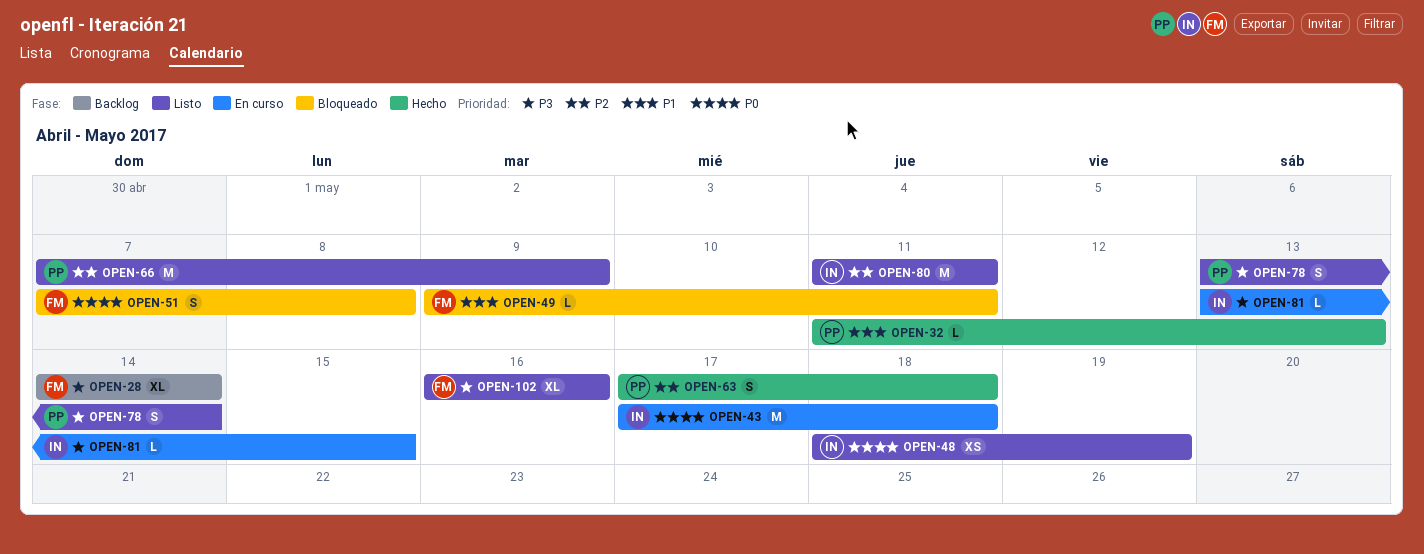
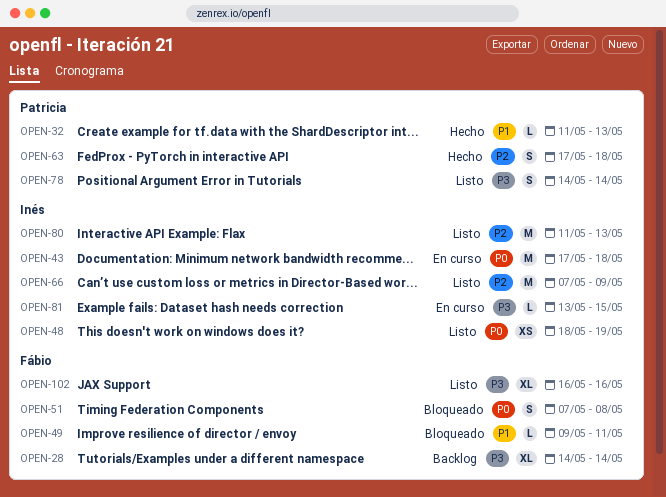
OPEN-66, owner: Patricia -> Inés
OPEN-78, start: May 13 -> May 14
OPEN-80, due: May 11 -> May 13

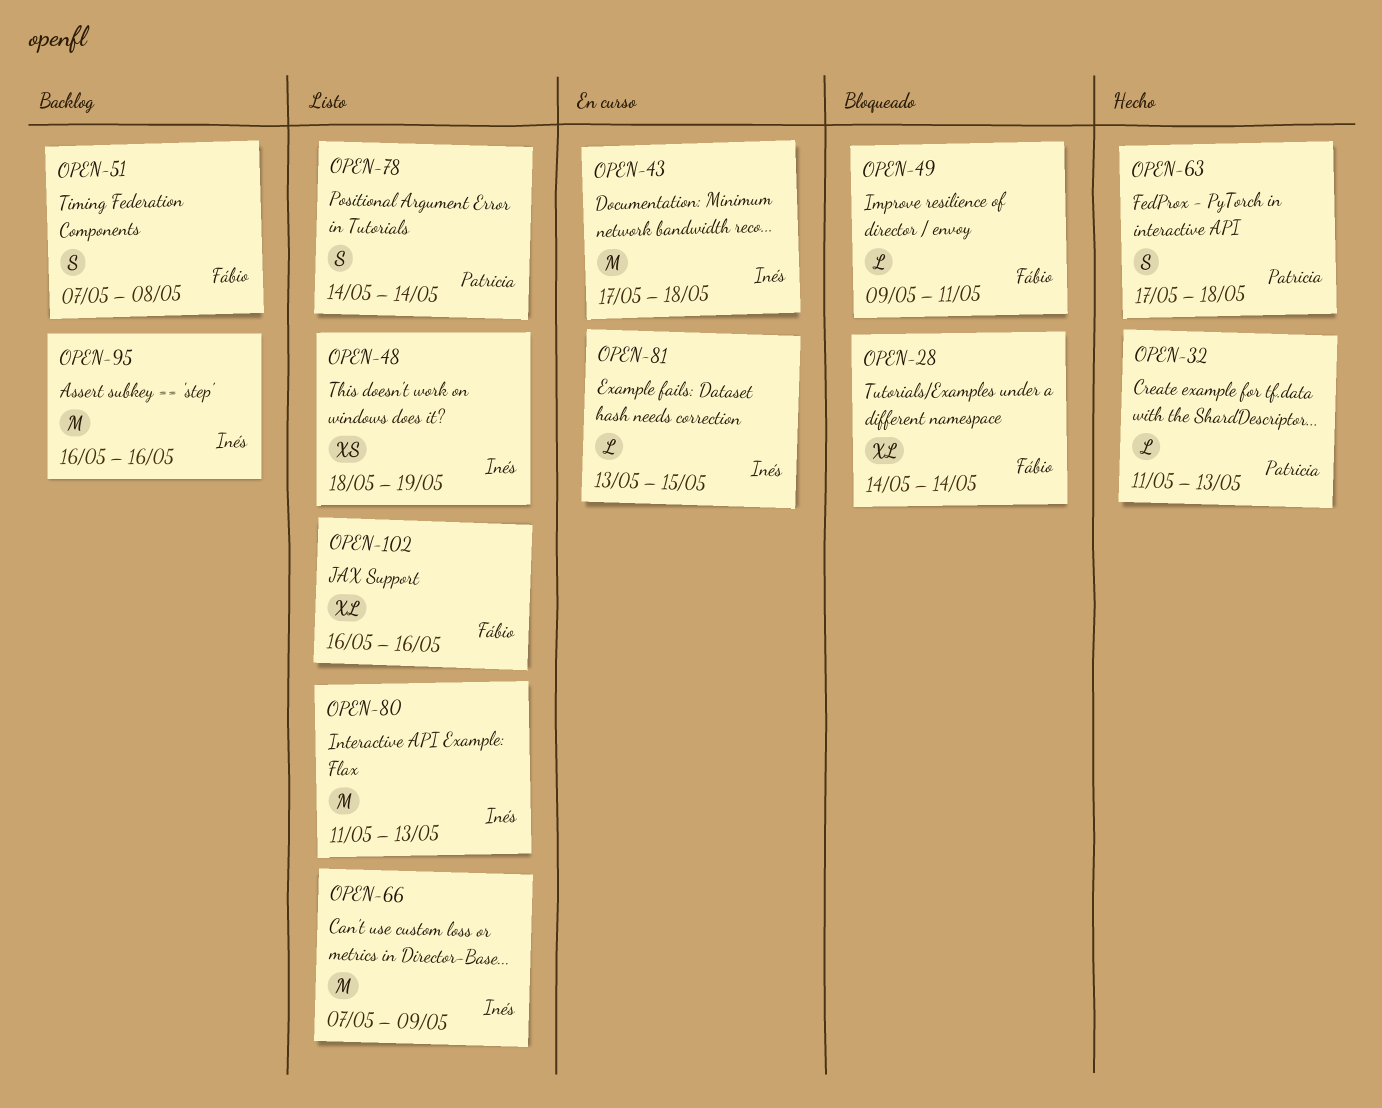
OPEN-28, status: Backlog -> Bloqueado
OPEN-51, status: Bloqueado -> Backlog
OPEN-95: none -> present

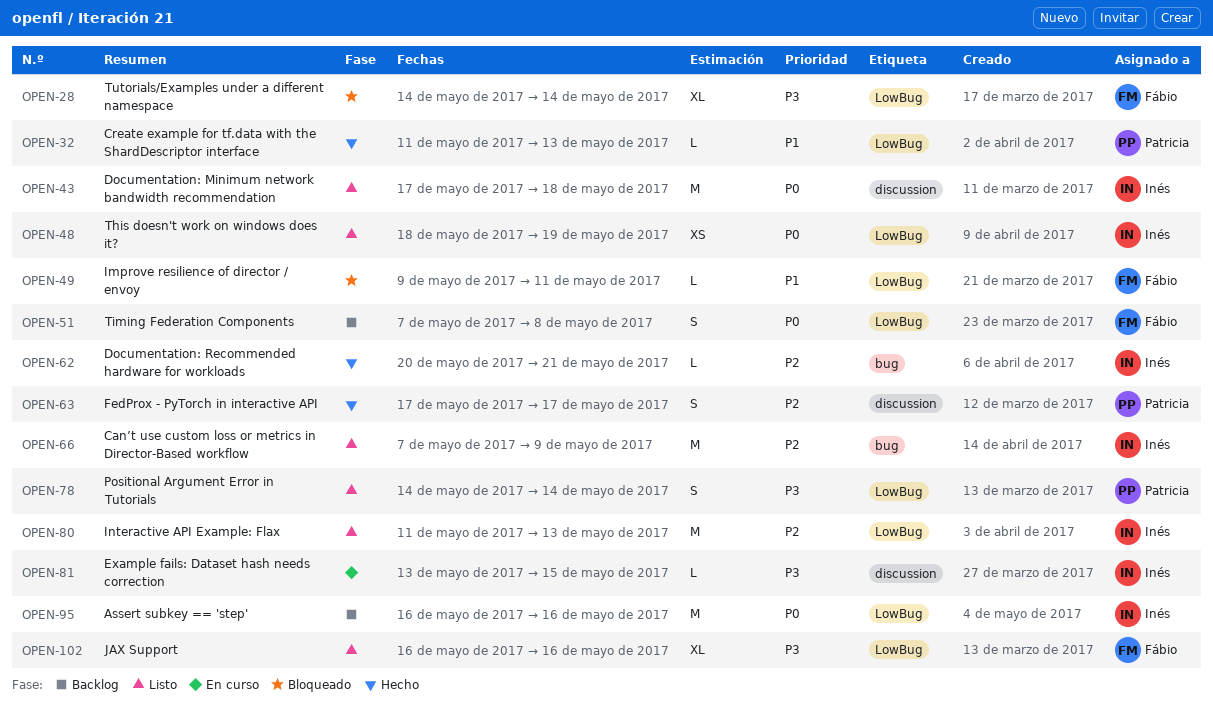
OPEN-43, status: En curso -> Listo
OPEN-62: none -> present
OPEN-63, due: May 18 -> May 17

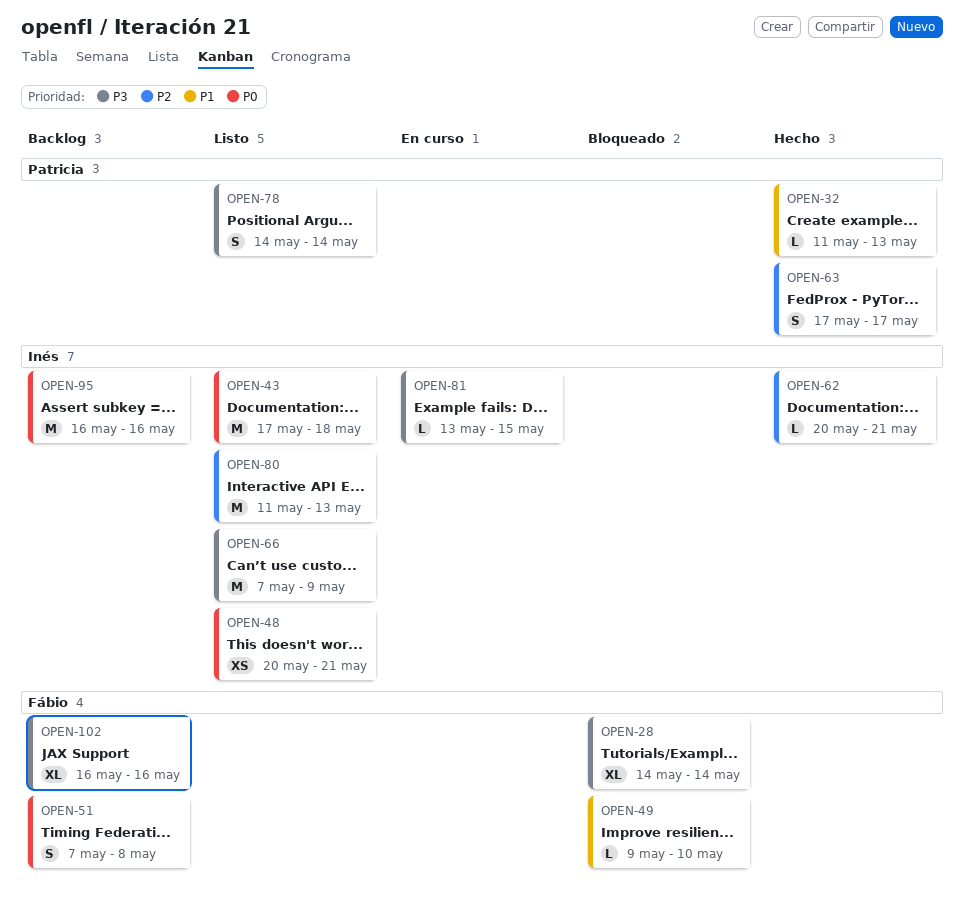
OPEN-48, start: May 18 -> May 20
OPEN-48, due: May 19 -> May 21
OPEN-49, due: May 11 -> May 10
OPEN-66, priority: P2 -> P3
OPEN-102, status: Listo -> Backlog

